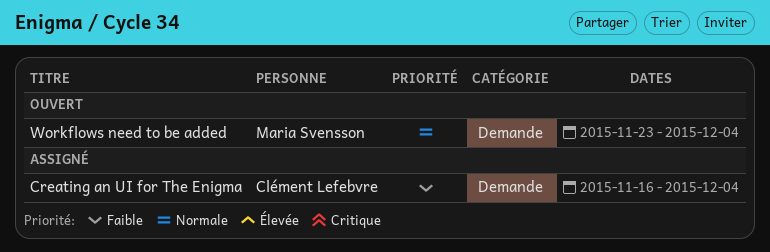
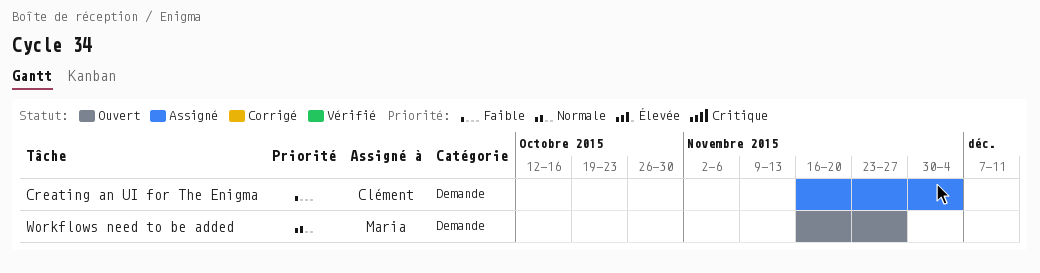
Workflows need to be added, start: Nov 23 -> Nov 16
Workflows need to be added, due: Dec 4 -> Nov 27

